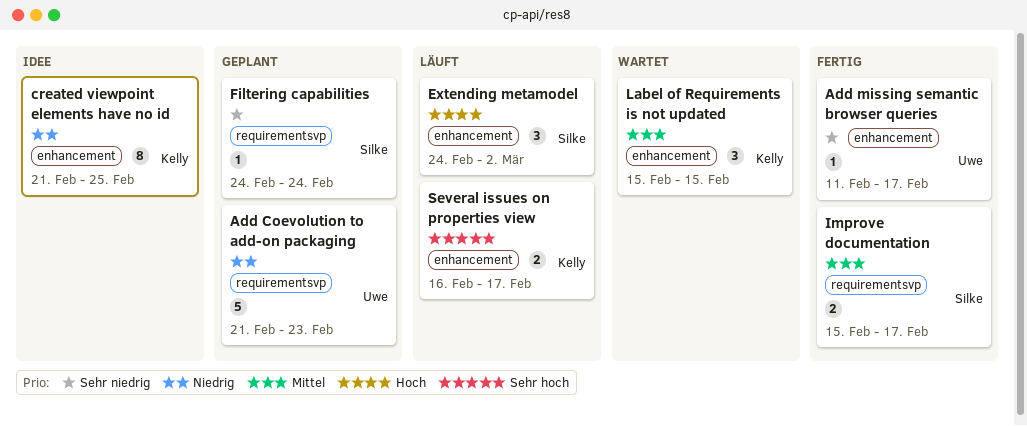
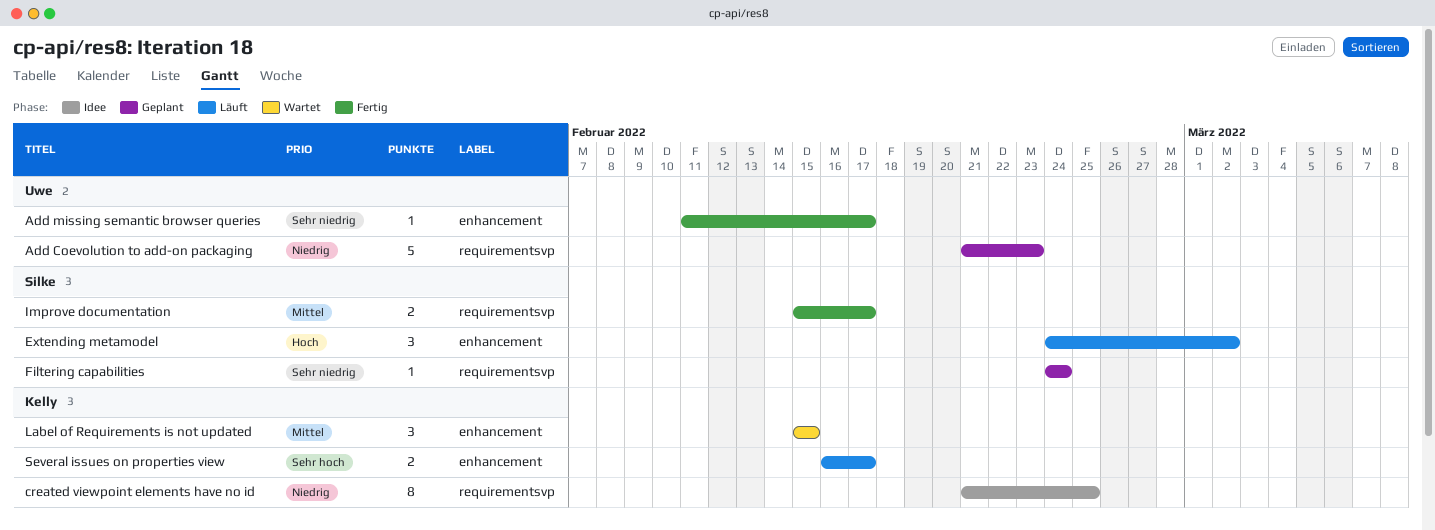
created viewpoint elements have no id, label: enhancement -> requirementsvp

